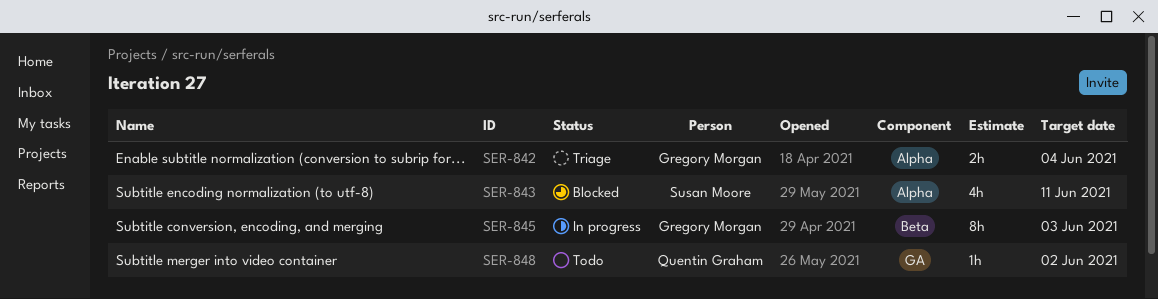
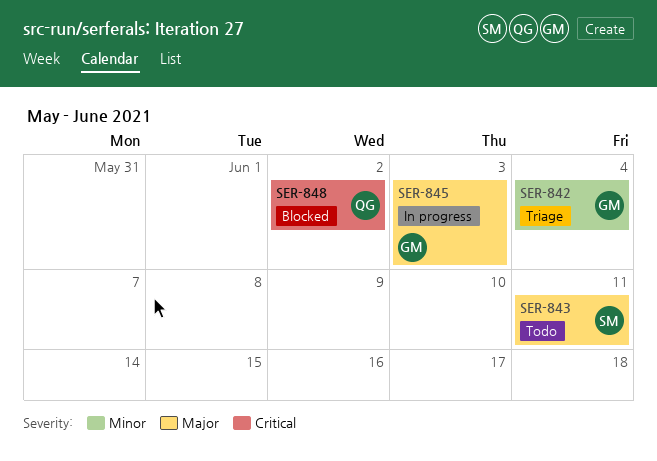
SER-843, status: Blocked -> Todo
SER-848, status: Todo -> Blocked

